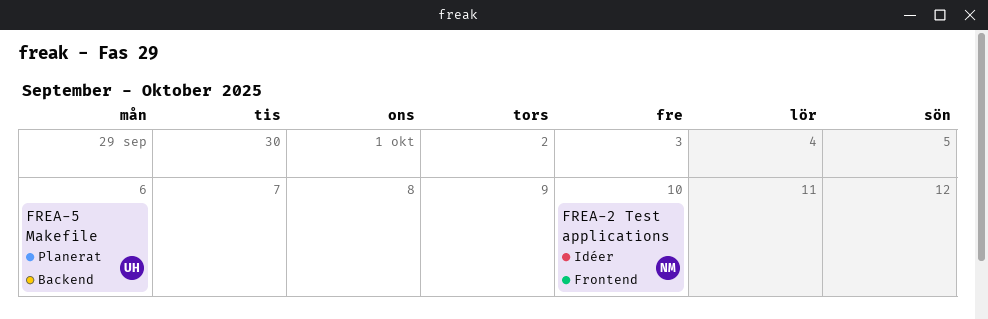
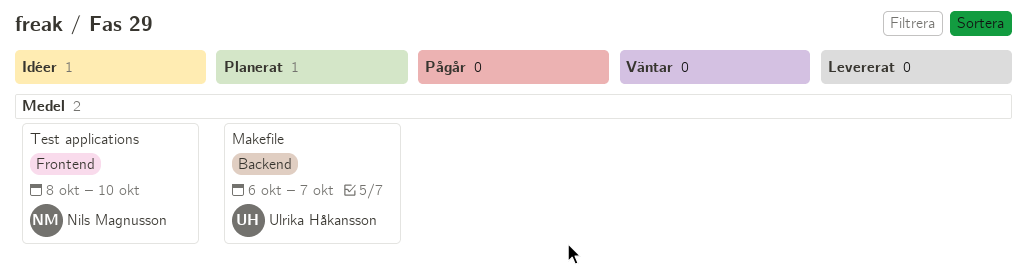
Makefile, due: Oct 6 -> Oct 7

